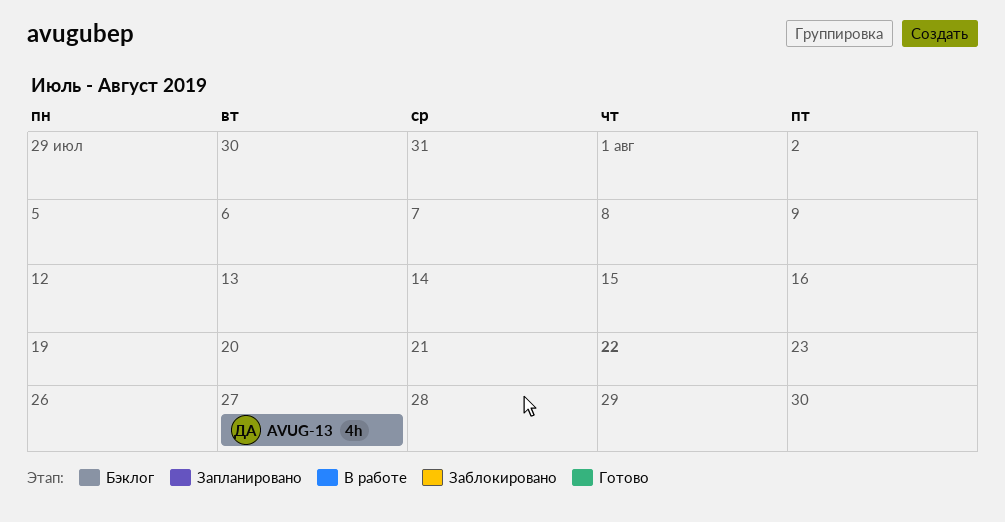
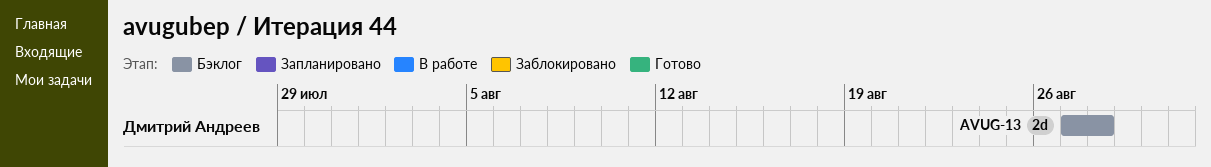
AVUG-13, estimate: 4h -> 2d
AVUG-13, due: Aug 27 -> Aug 28

